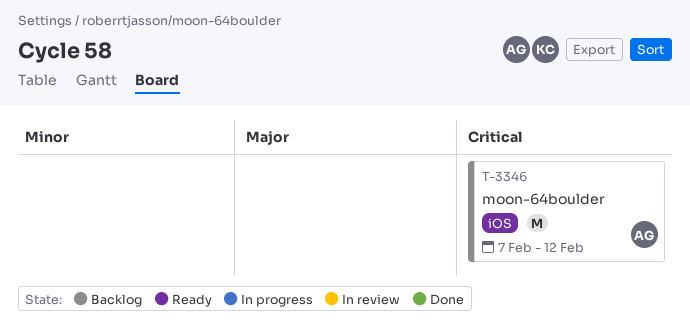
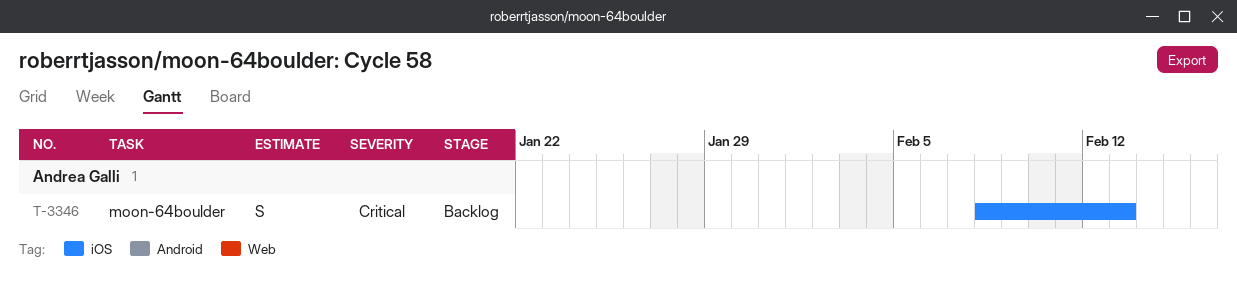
T-3346, estimate: M -> S
T-3346, start: Feb 7 -> Feb 8
T-3346, due: Feb 12 -> Feb 13

